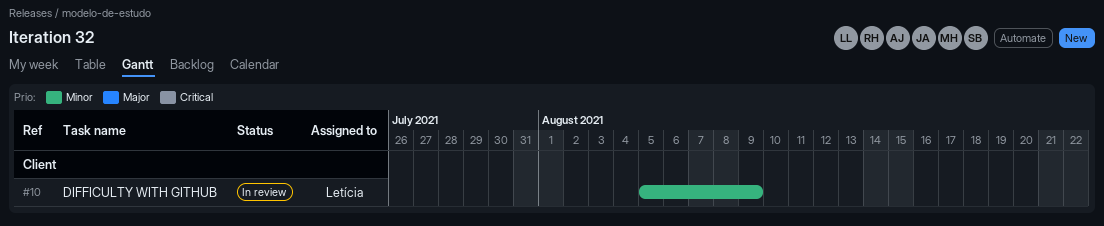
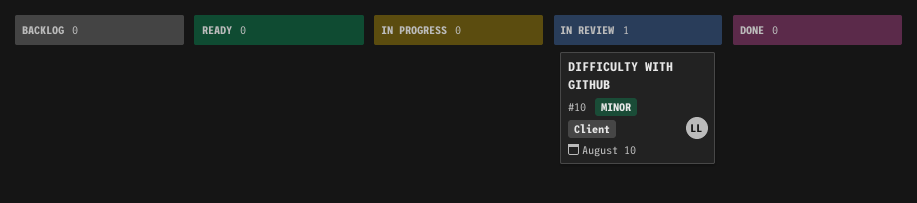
#10, due: Aug 9 -> Aug 10

